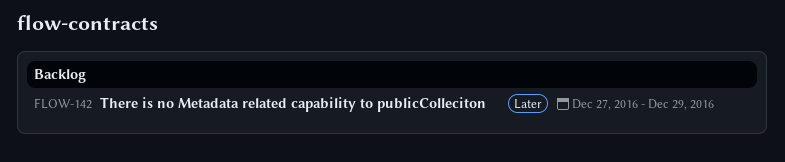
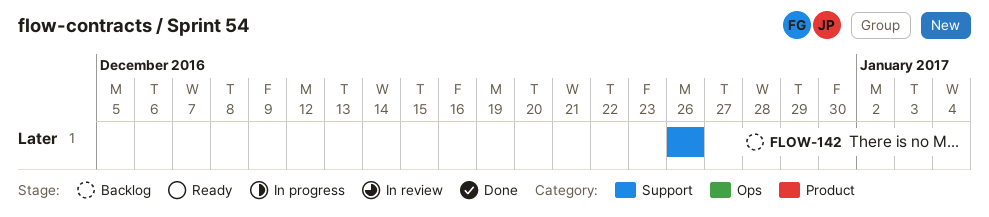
FLOW-142, start: Dec 27 -> Dec 26
FLOW-142, due: Dec 29 -> Dec 26

